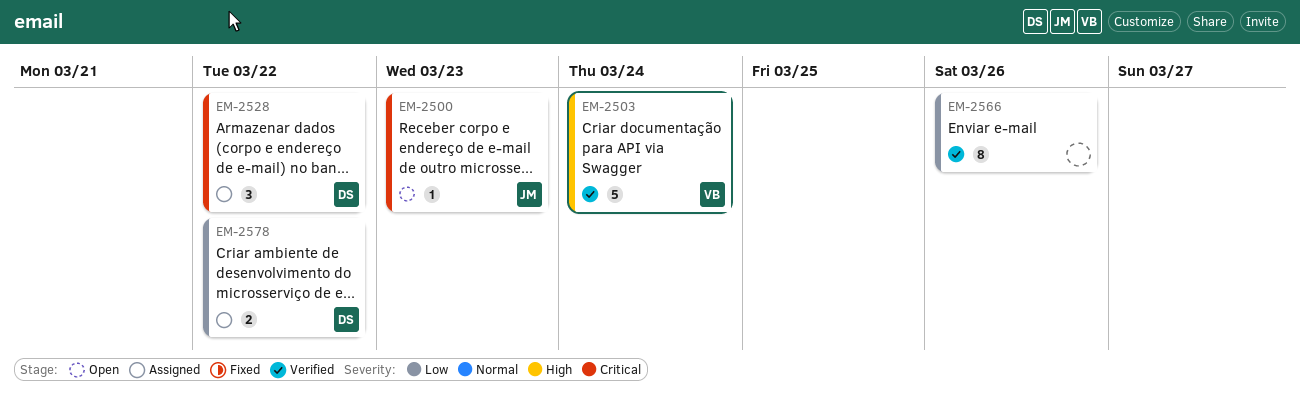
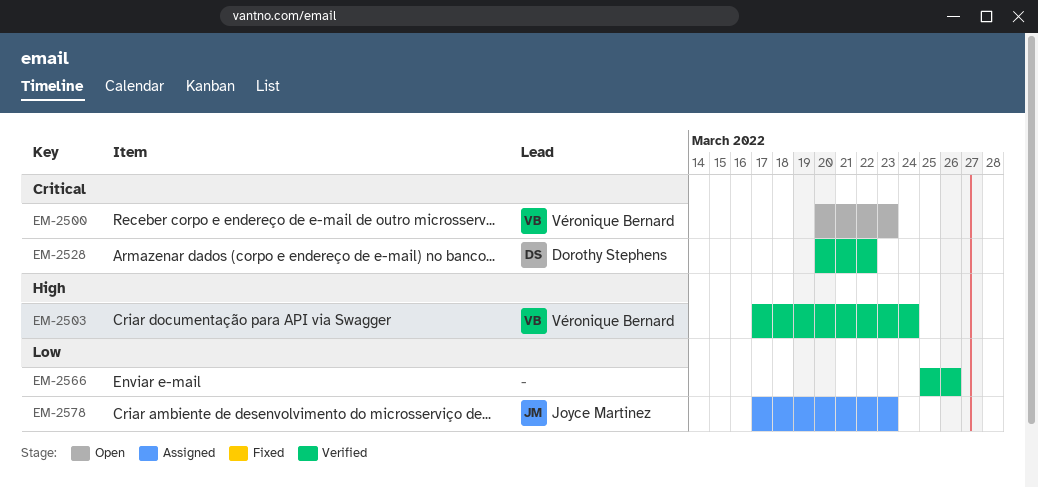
EM-2500, owner: Joyce Martinez -> Véronique Bernard
EM-2528, status: Assigned -> Verified
EM-2578, owner: Dorothy Stephens -> Joyce Martinez
EM-2578, due: Mar 22 -> Mar 23

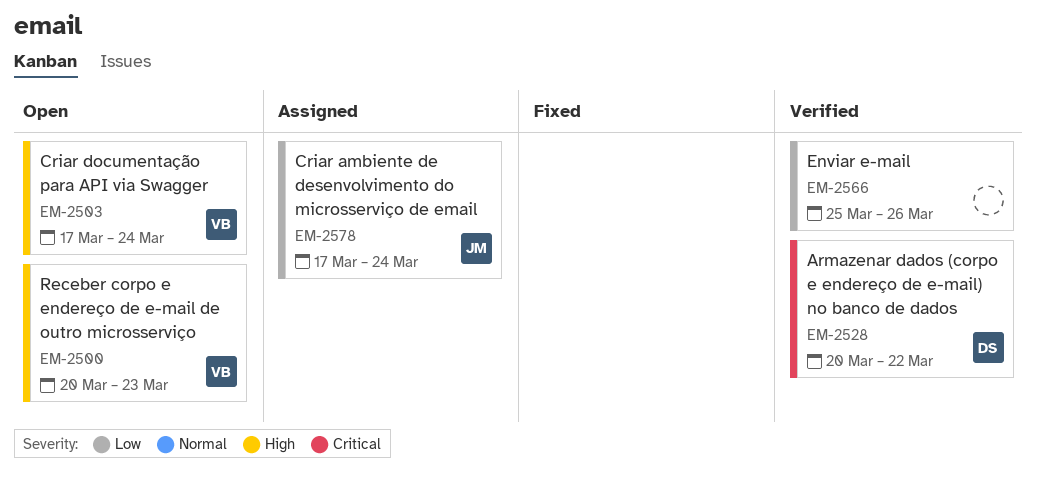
EM-2500, priority: Critical -> High
EM-2503, status: Verified -> Open
EM-2578, due: Mar 23 -> Mar 24

